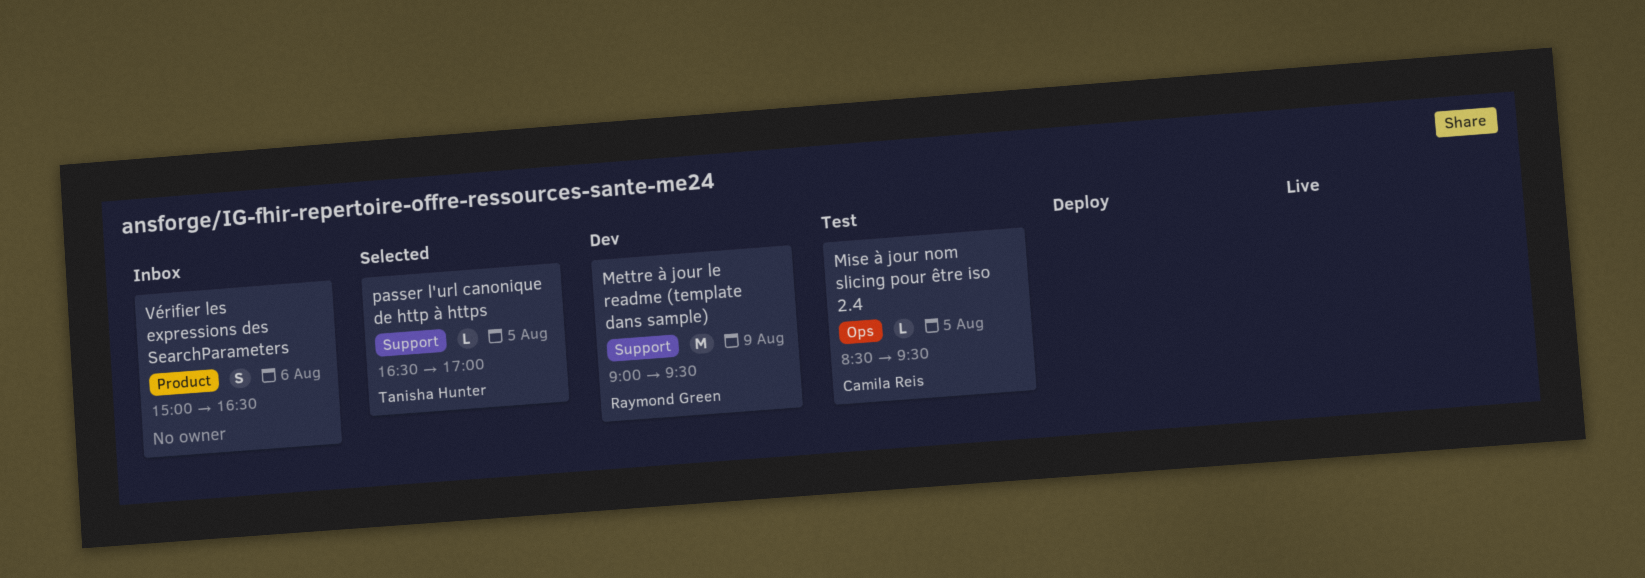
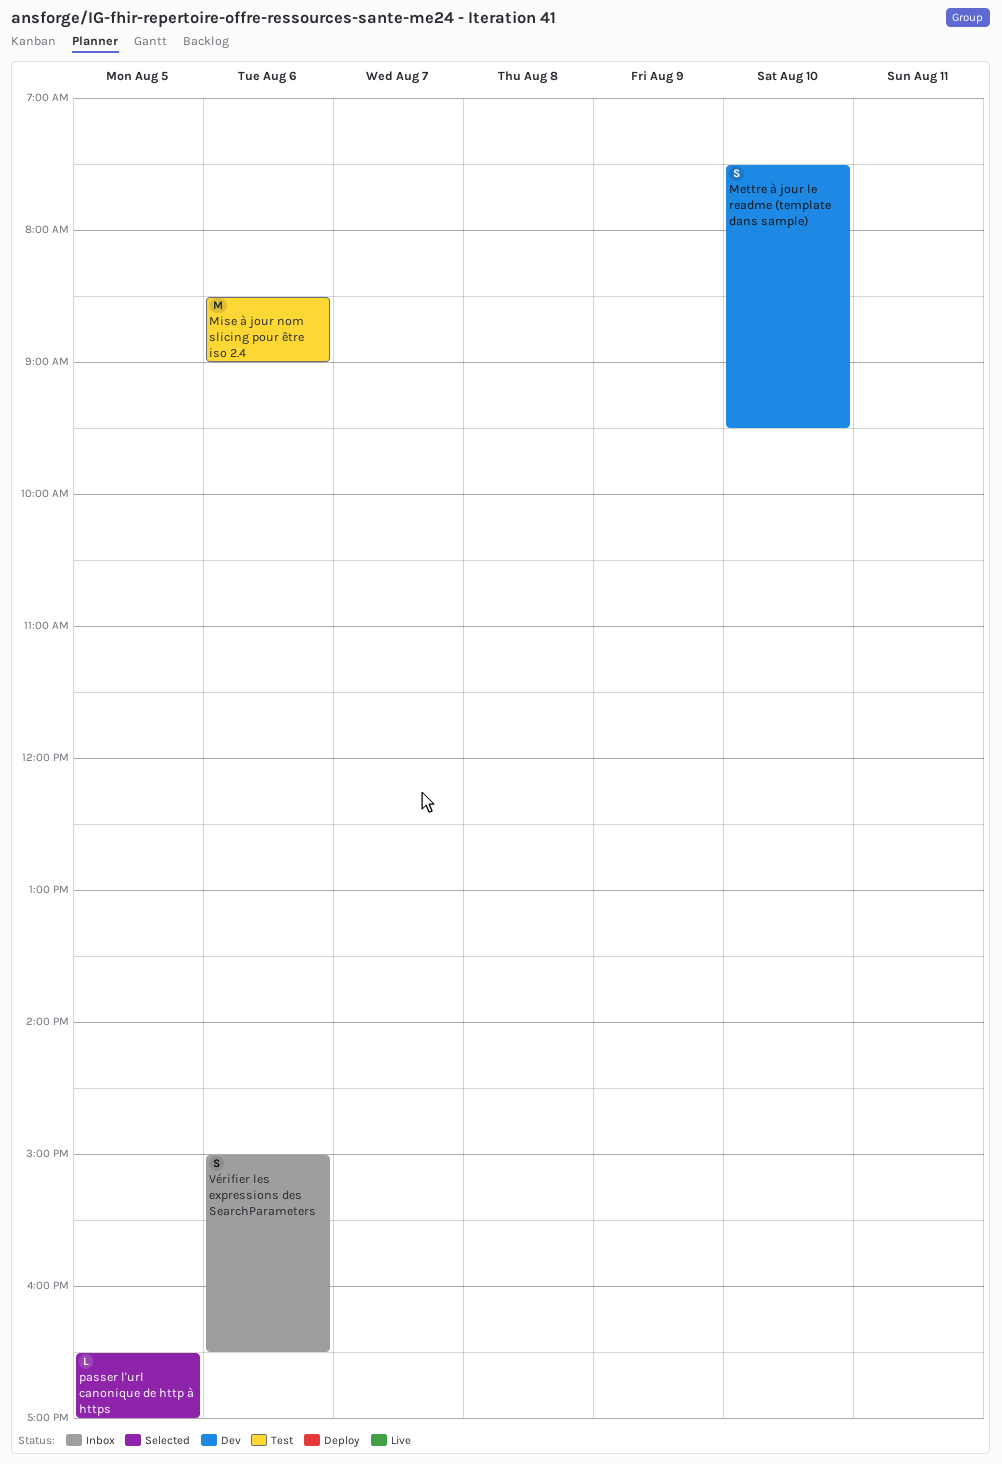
Mettre à jour le readme (template dans sample), estimate: M -> S
Mettre à jour le readme (template dans sample), day: Aug 9 -> Aug 10
Mettre à jour le readme (template dans sample), begins: 09:00 -> 07:30
Mise à jour nom slicing pour être iso 2.4, estimate: L -> M
Mise à jour nom slicing pour être iso 2.4, day: Aug 5 -> Aug 6
Mise à jour nom slicing pour être iso 2.4, ends: 09:30 -> 09:00

